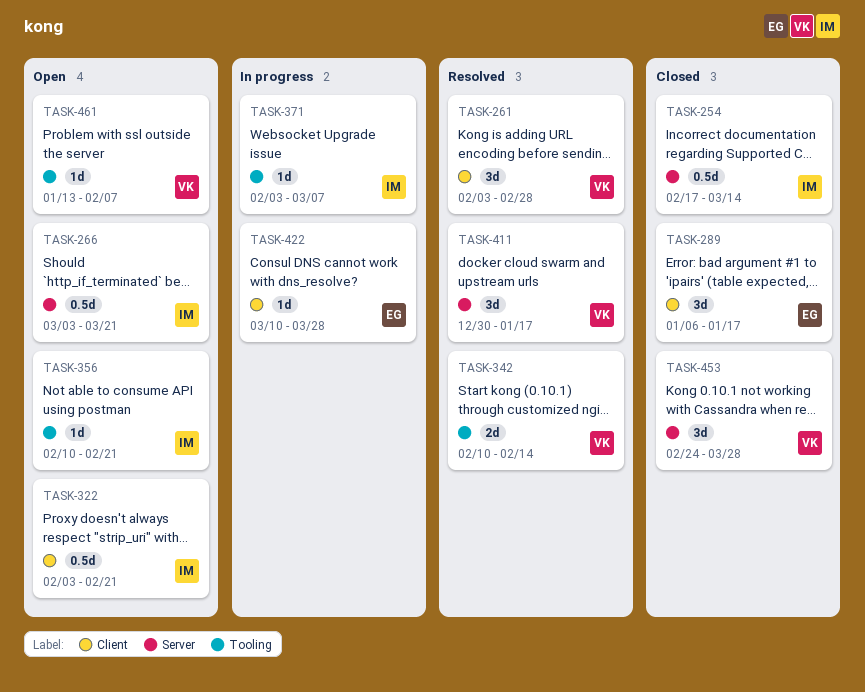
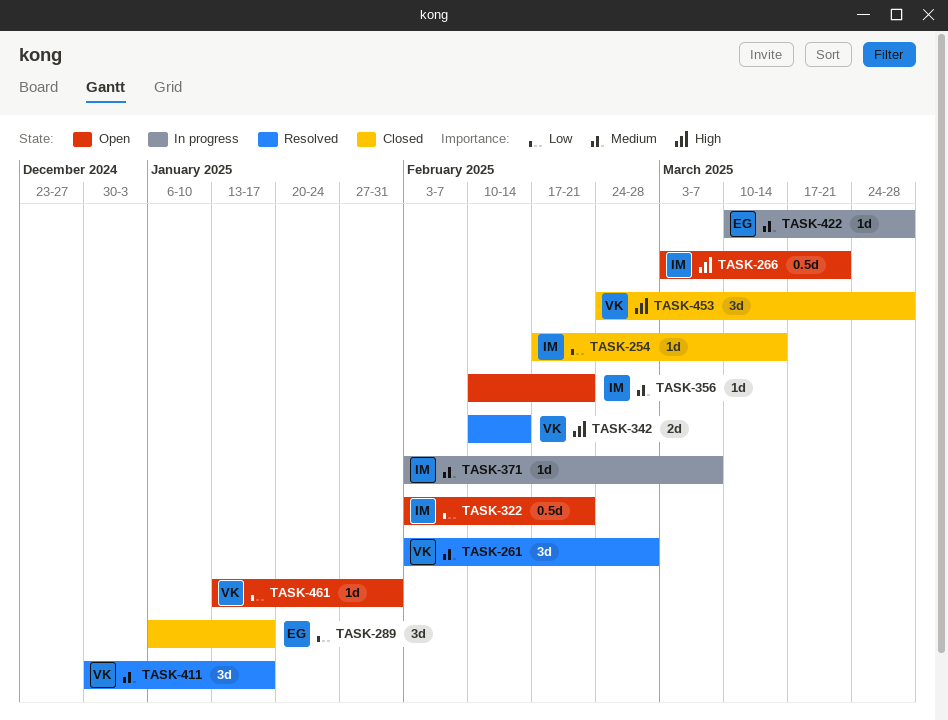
TASK-254, estimate: 0.5d -> 1d
TASK-461, due: Feb 7 -> Jan 31

